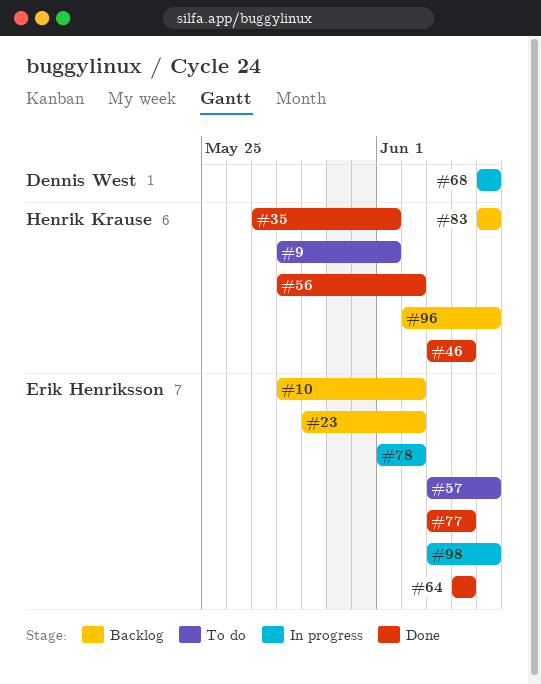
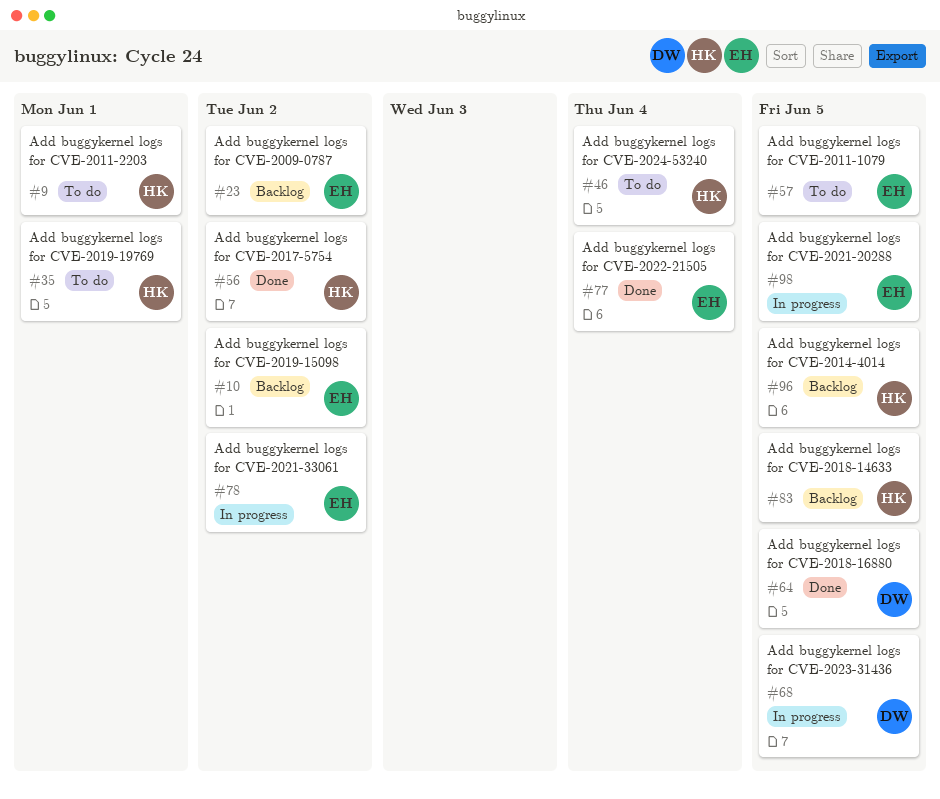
#35, status: Done -> To do
#46, status: Done -> To do
#64, owner: Erik Henriksson -> Dennis West
#64, due: Jun 4 -> Jun 5

